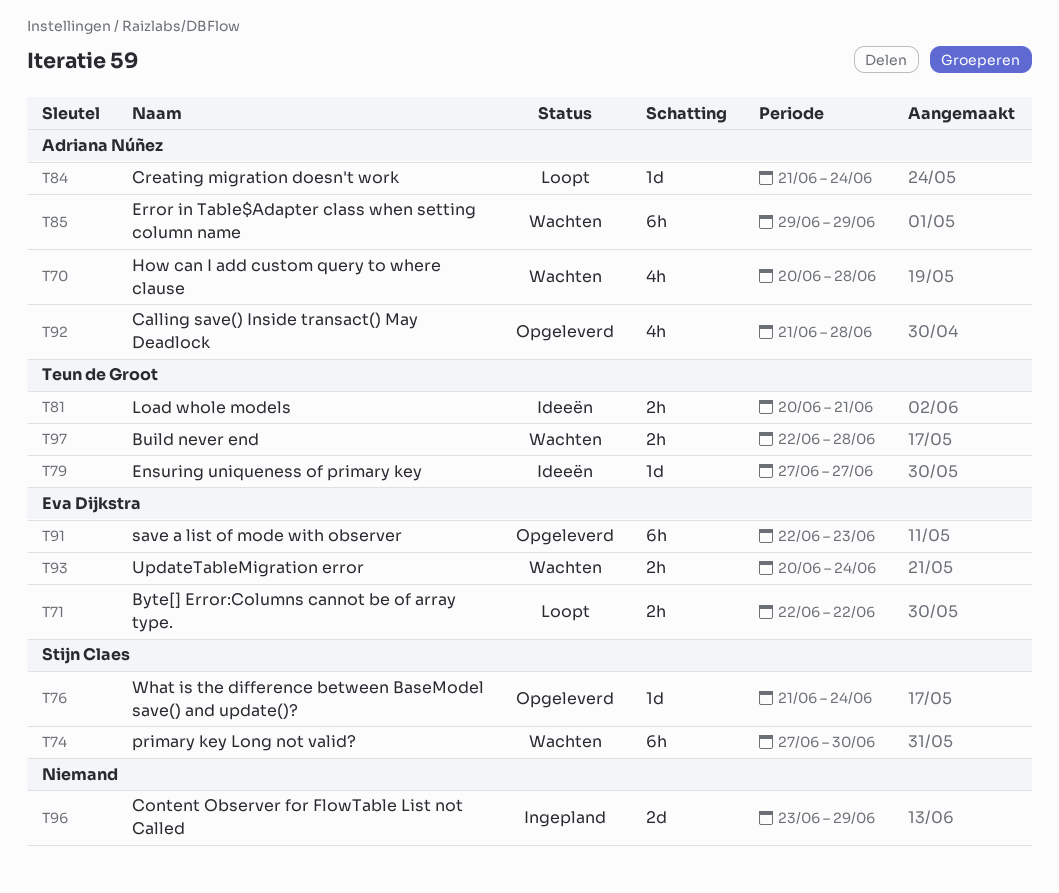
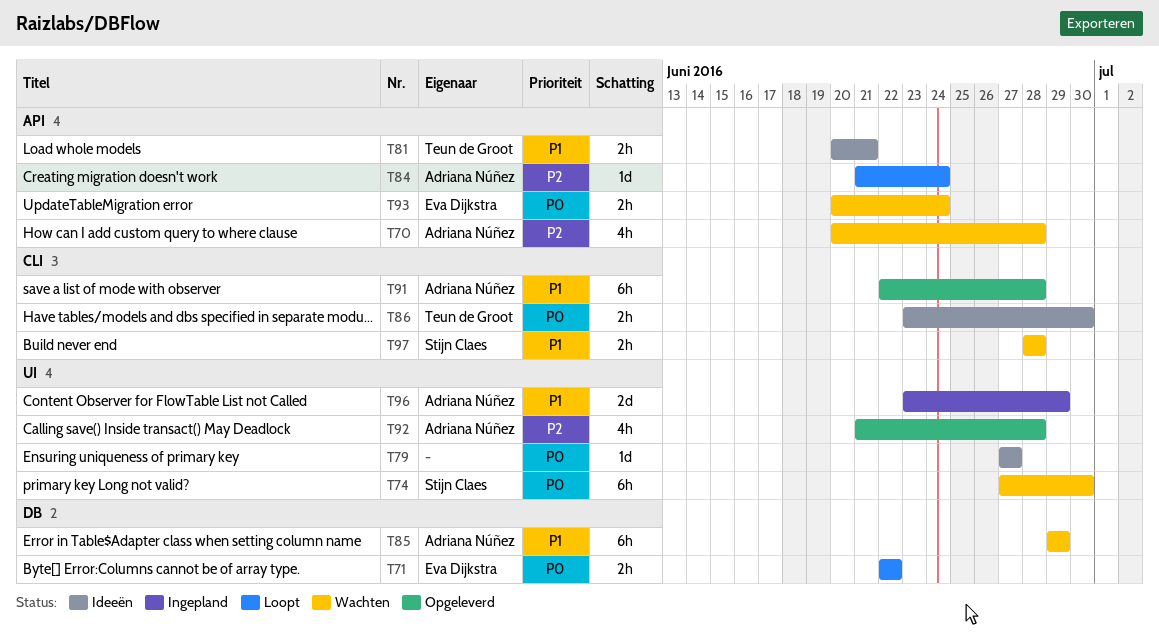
T76: present -> none
T79, owner: Teun de Groot -> none
T86: none -> present
T91, owner: Eva Dijkstra -> Adriana Núñez
T91, due: Jun 23 -> Jun 28
T96, owner: none -> Adriana Núñez
T97, owner: Teun de Groot -> Stijn Claes
T97, start: Jun 22 -> Jun 28

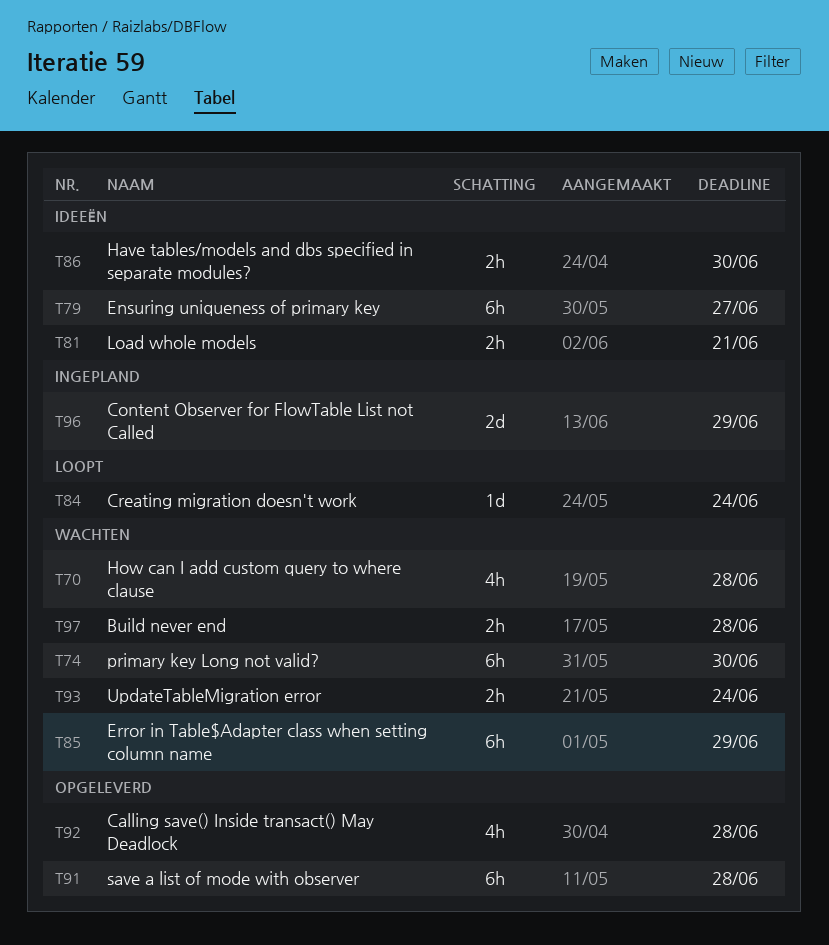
T71: present -> none
T79, estimate: 1d -> 6h

